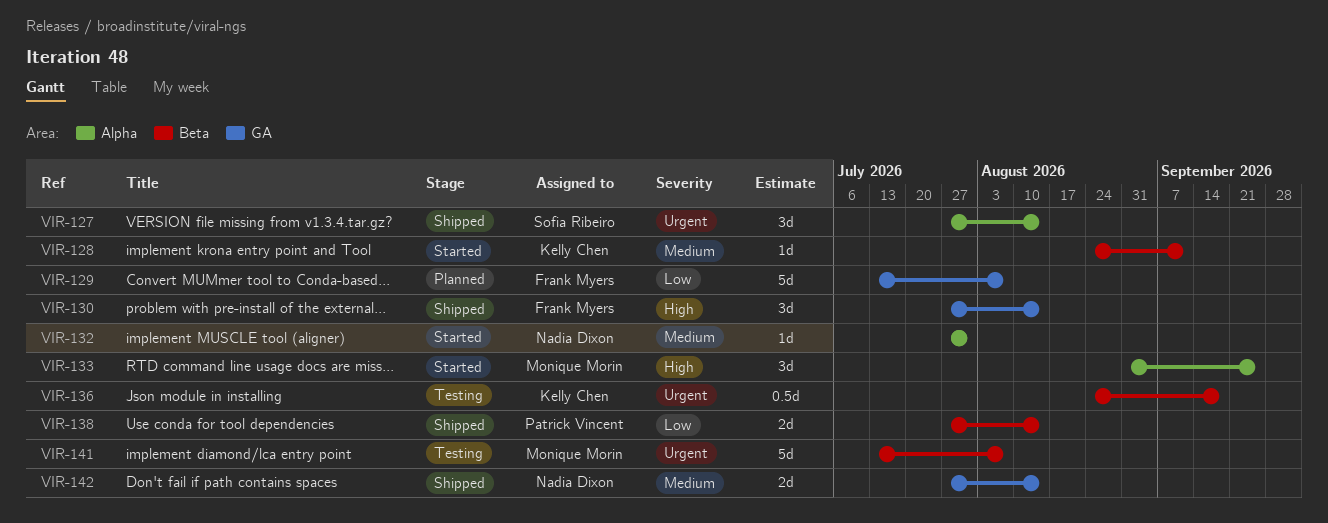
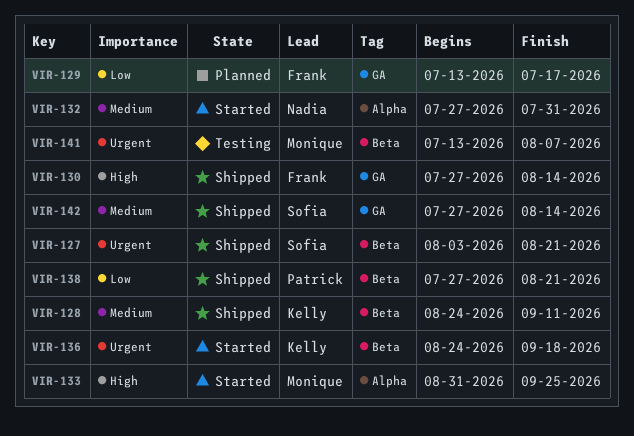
VIR-127, label: Alpha -> Beta
VIR-127, start: Jul 27 -> Aug 3
VIR-127, due: Aug 14 -> Aug 21
VIR-128, status: Started -> Shipped
VIR-129, due: Aug 7 -> Jul 17
VIR-136, status: Testing -> Started
VIR-138, due: Aug 14 -> Aug 21
VIR-142, owner: Nadia Dixon -> Sofia Ribeiro

